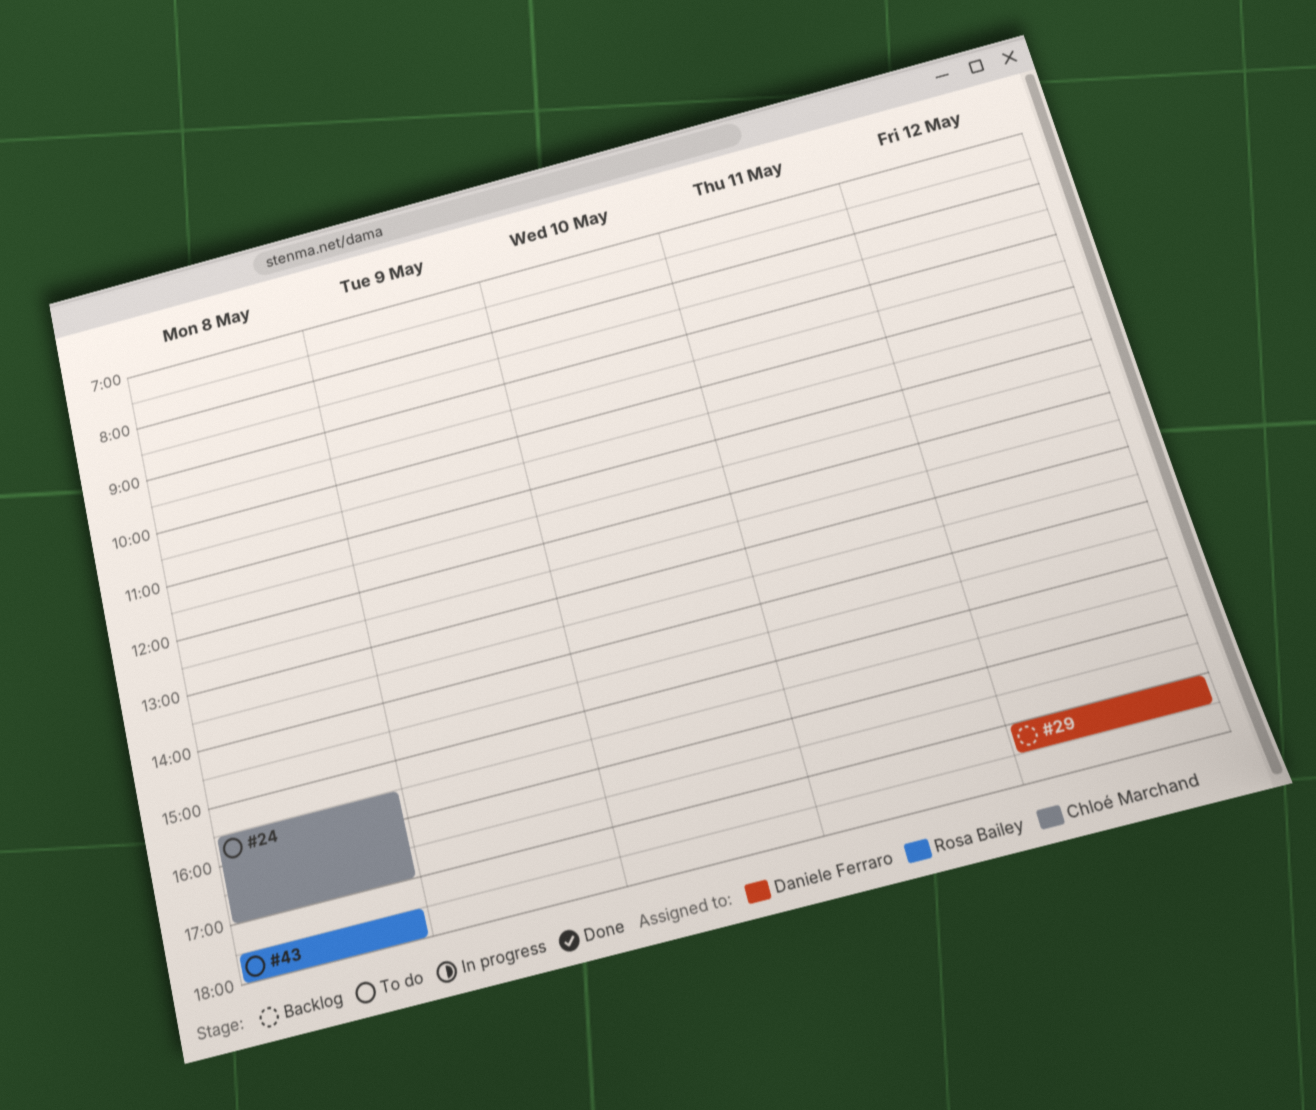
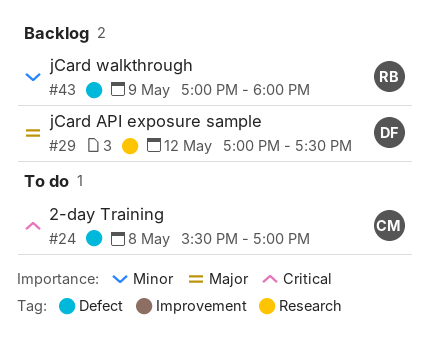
#43, status: To do -> Backlog
#43, day: May 8 -> May 9
#43, begins: 17:30 -> 17:00

